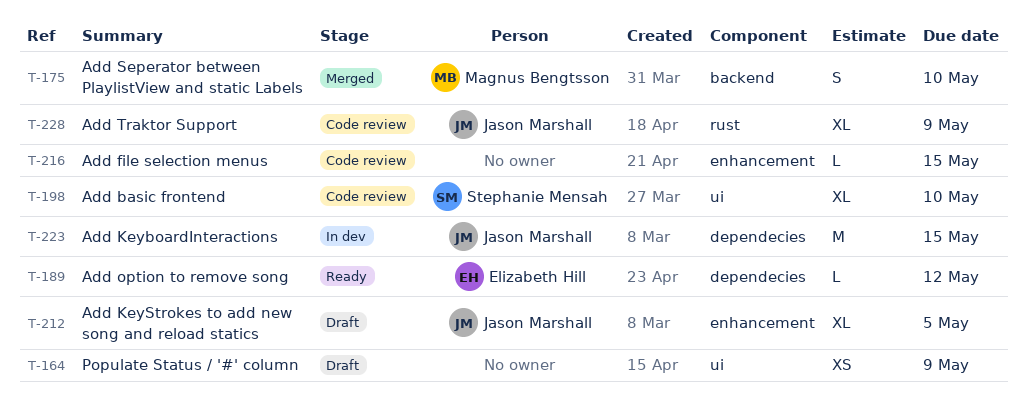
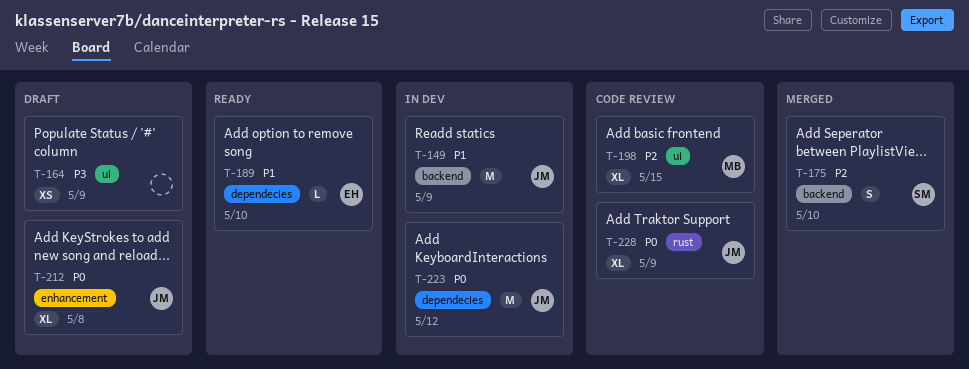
T-149: none -> present
T-175, owner: Magnus Bengtsson -> Stephanie Mensah
T-189, due: May 12 -> May 10
T-198, owner: Stephanie Mensah -> Magnus Bengtsson
T-198, due: May 10 -> May 15
T-212, due: May 5 -> May 8
T-216: present -> none
T-223, due: May 15 -> May 12

